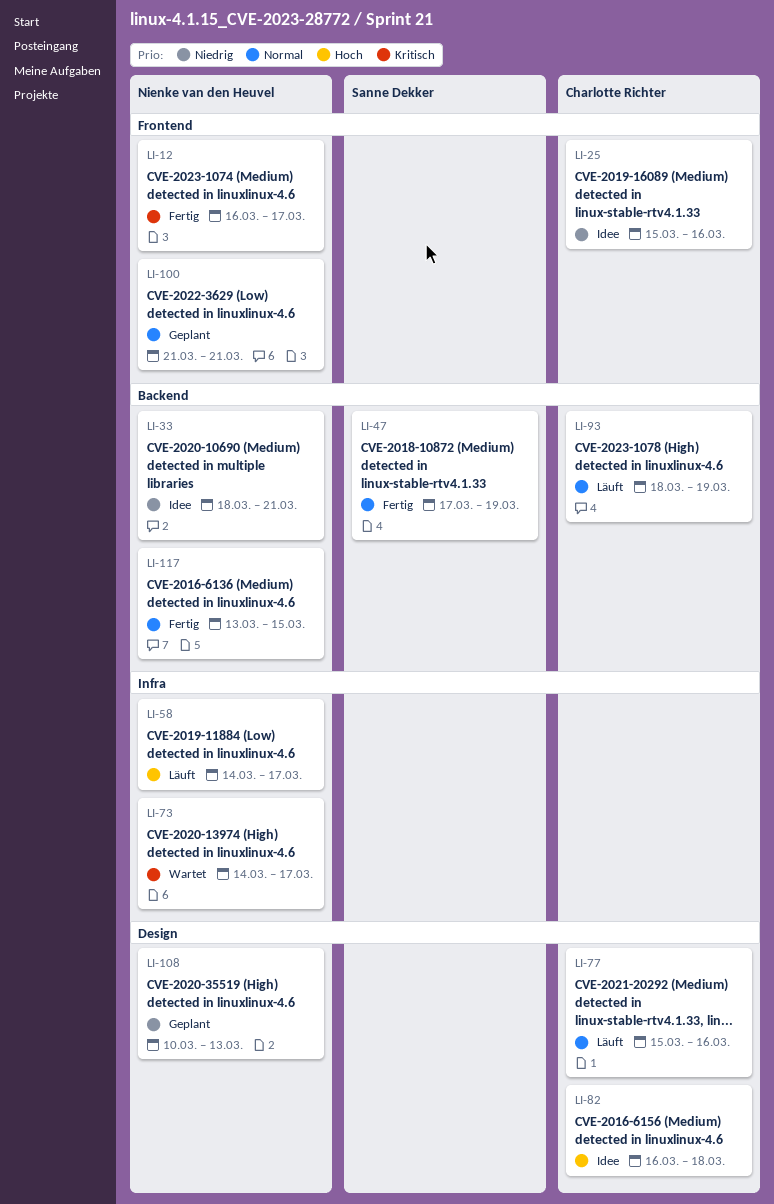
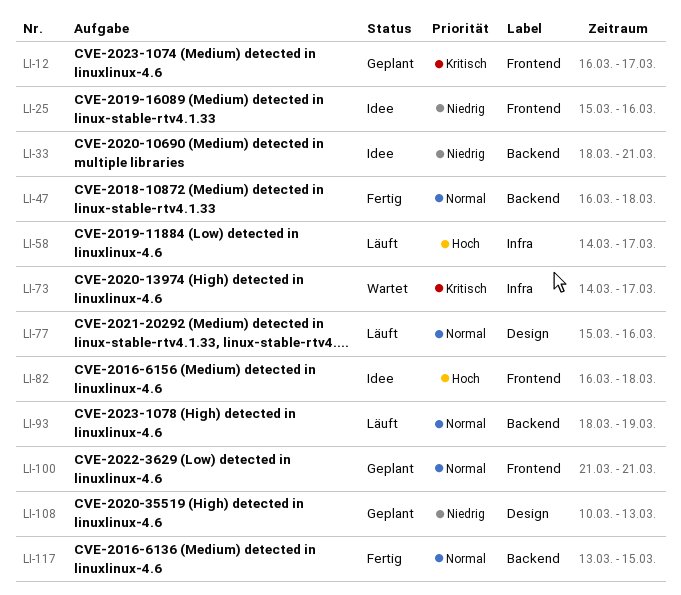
LI-12, status: Fertig -> Geplant
LI-47, start: Mar 17 -> Mar 16
LI-47, due: Mar 19 -> Mar 18
LI-82, label: Design -> Frontend

